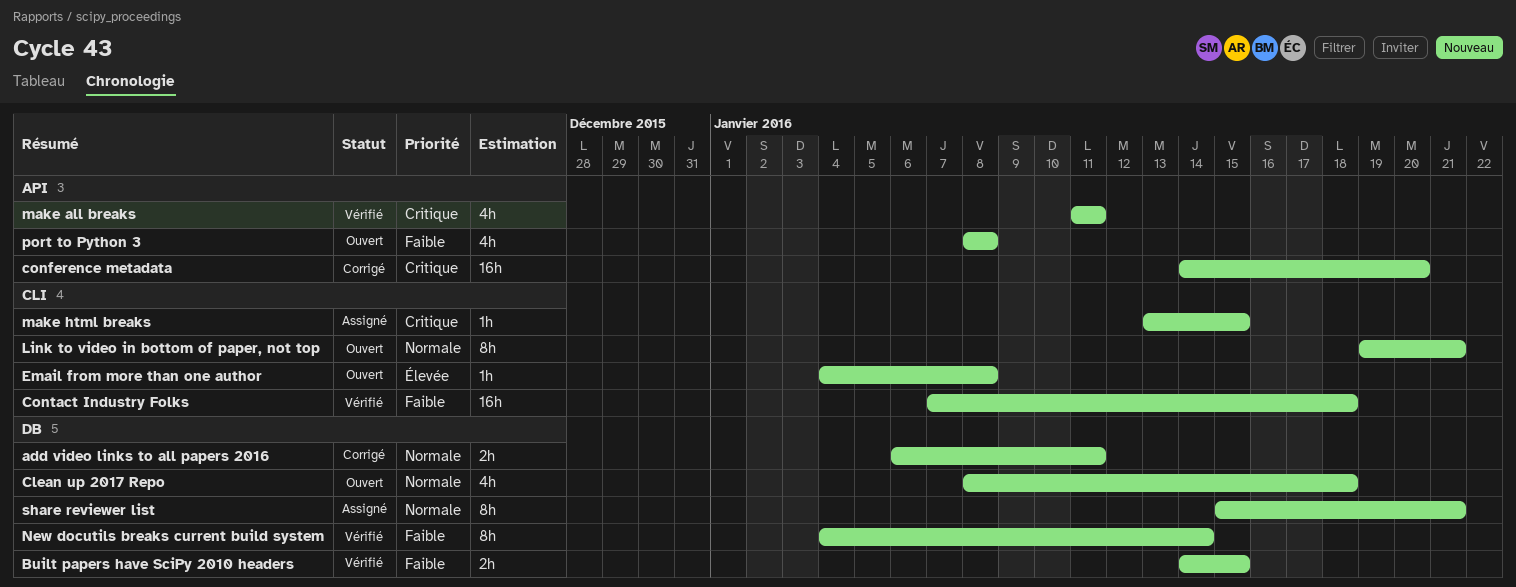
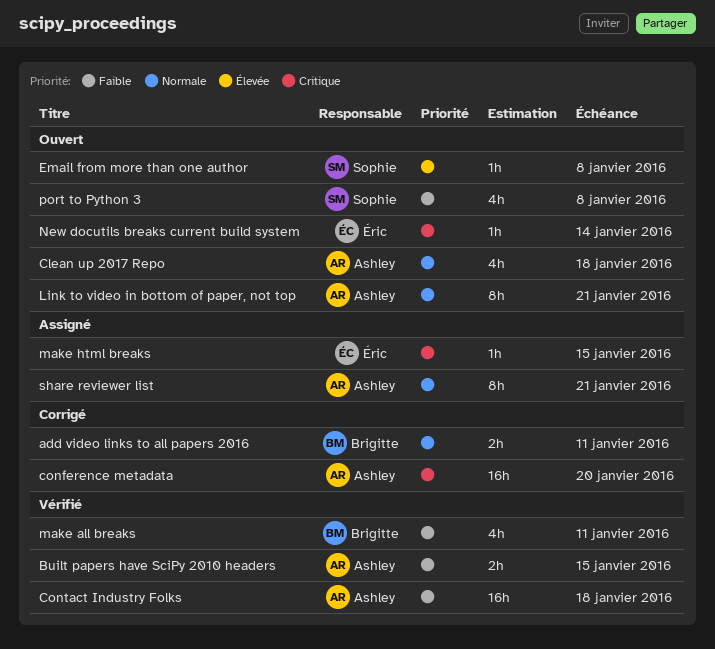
make all breaks, priority: Critique -> Faible
New docutils breaks current build system, status: Vérifié -> Ouvert
New docutils breaks current build system, priority: Faible -> Critique
New docutils breaks current build system, estimate: 8h -> 1h

